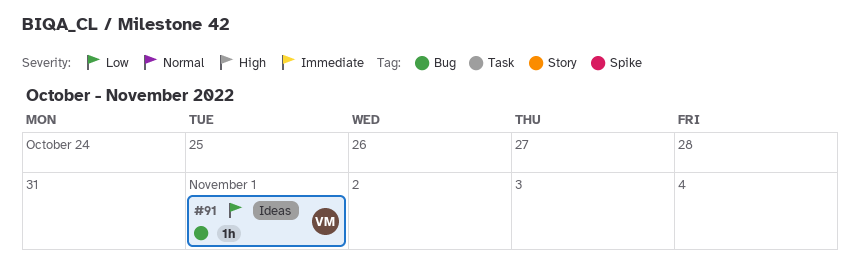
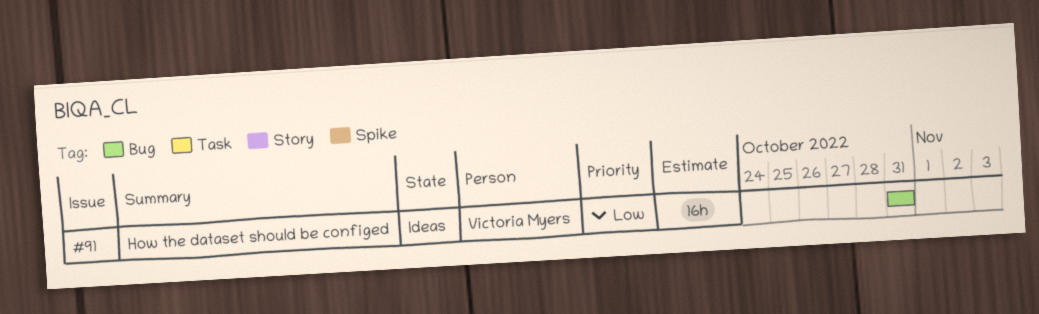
#91, estimate: 1h -> 16h
#91, due: Nov 1 -> Oct 31

